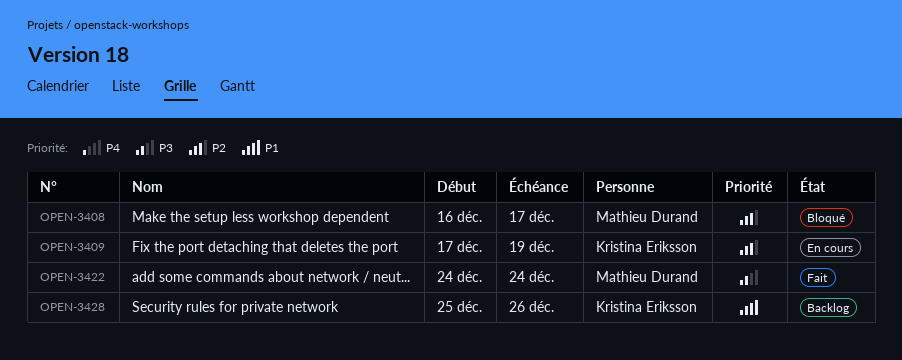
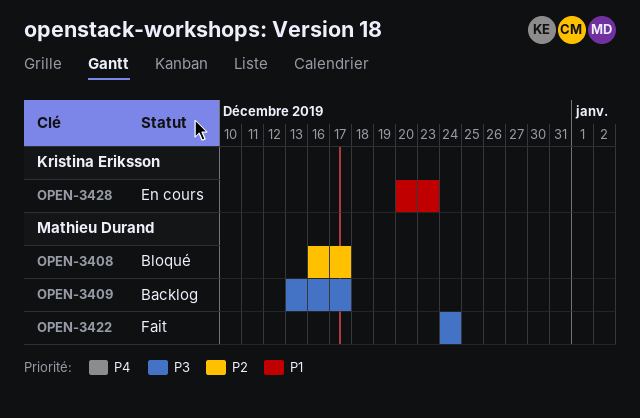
OPEN-3409, status: En cours -> Backlog
OPEN-3409, owner: Kristina Eriksson -> Mathieu Durand
OPEN-3409, priority: P2 -> P3
OPEN-3409, start: Dec 17 -> Dec 13
OPEN-3409, due: Dec 19 -> Dec 17
OPEN-3428, status: Backlog -> En cours
OPEN-3428, start: Dec 25 -> Dec 20
OPEN-3428, due: Dec 26 -> Dec 23

